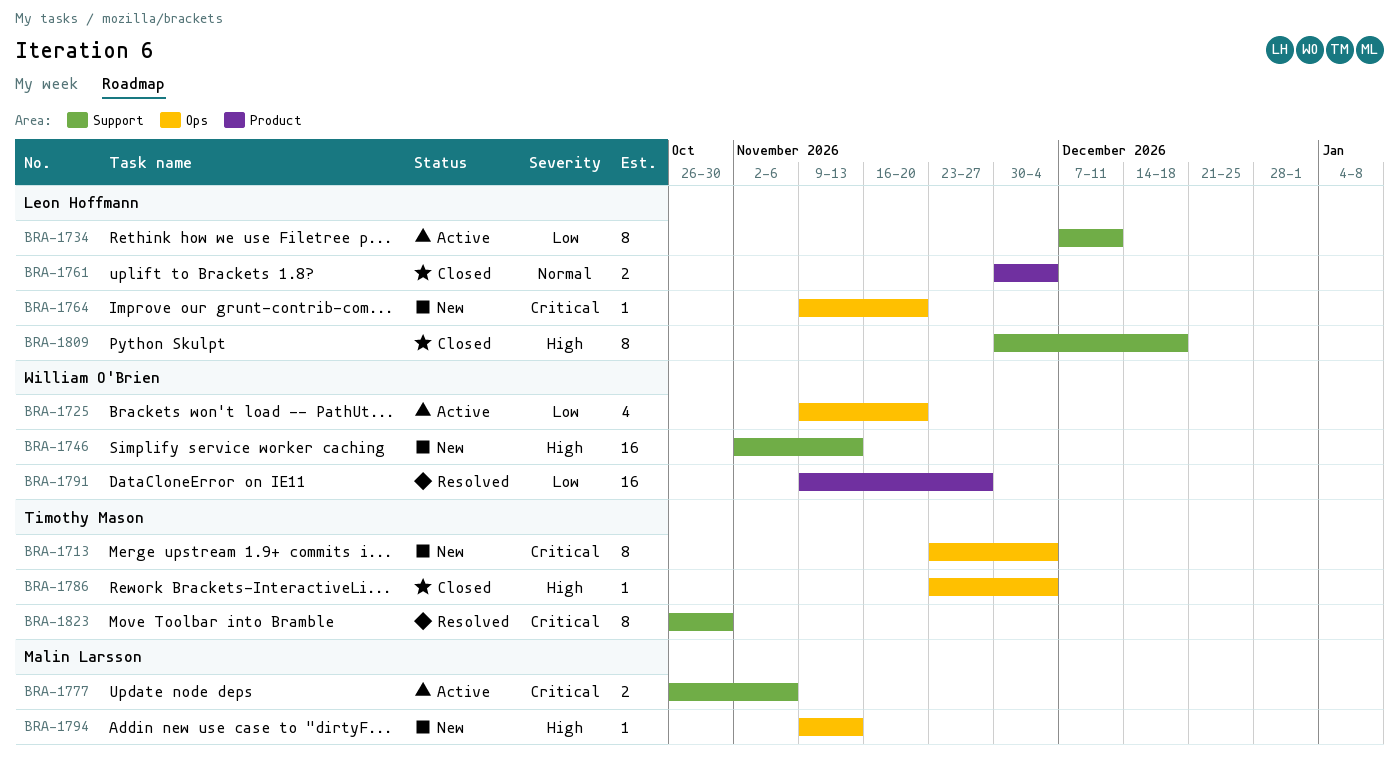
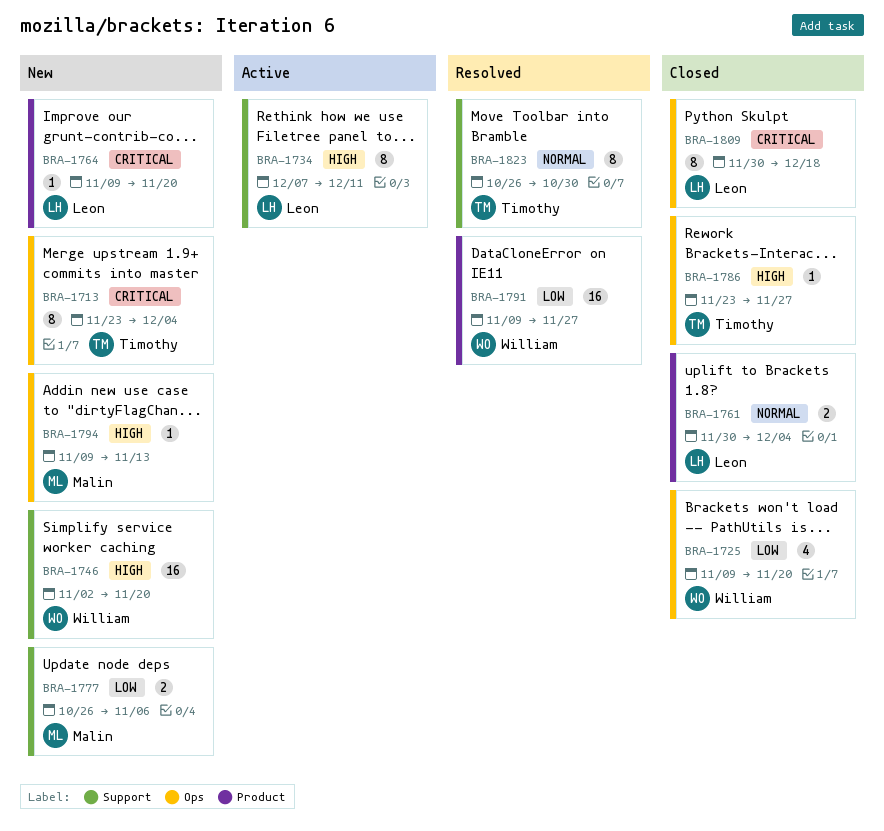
BRA-1725, status: Active -> Closed
BRA-1734, priority: Low -> High
BRA-1746, due: Nov 13 -> Nov 20
BRA-1764, label: Ops -> Product
BRA-1777, status: Active -> New
BRA-1777, priority: Critical -> Low
BRA-1786, due: Dec 4 -> Nov 27
BRA-1809, priority: High -> Critical
BRA-1809, label: Support -> Ops
BRA-1823, priority: Critical -> Normal

